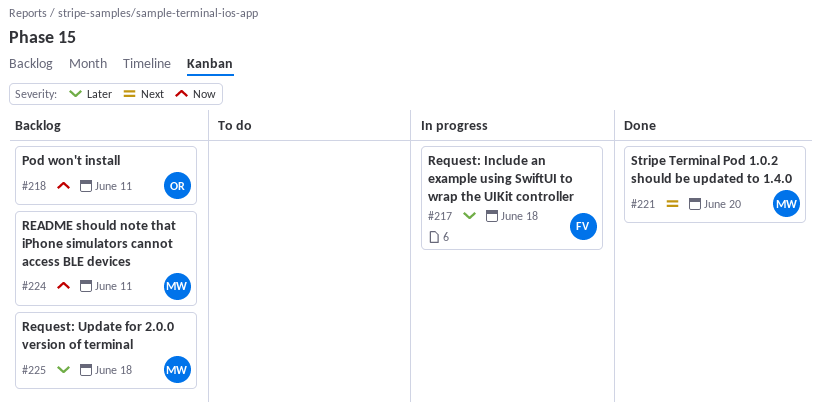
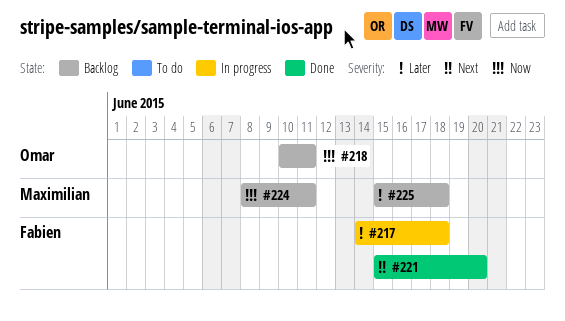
#221, owner: Maximilian -> Fabien

